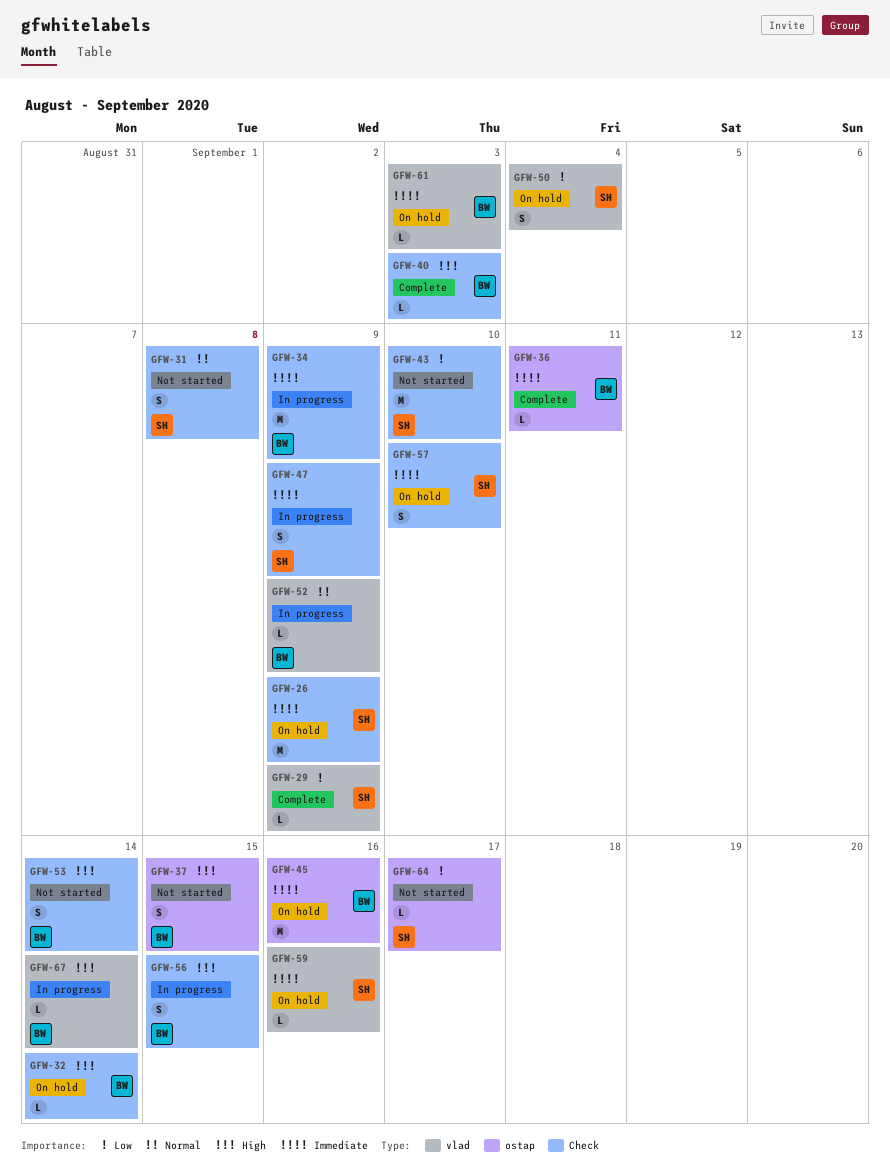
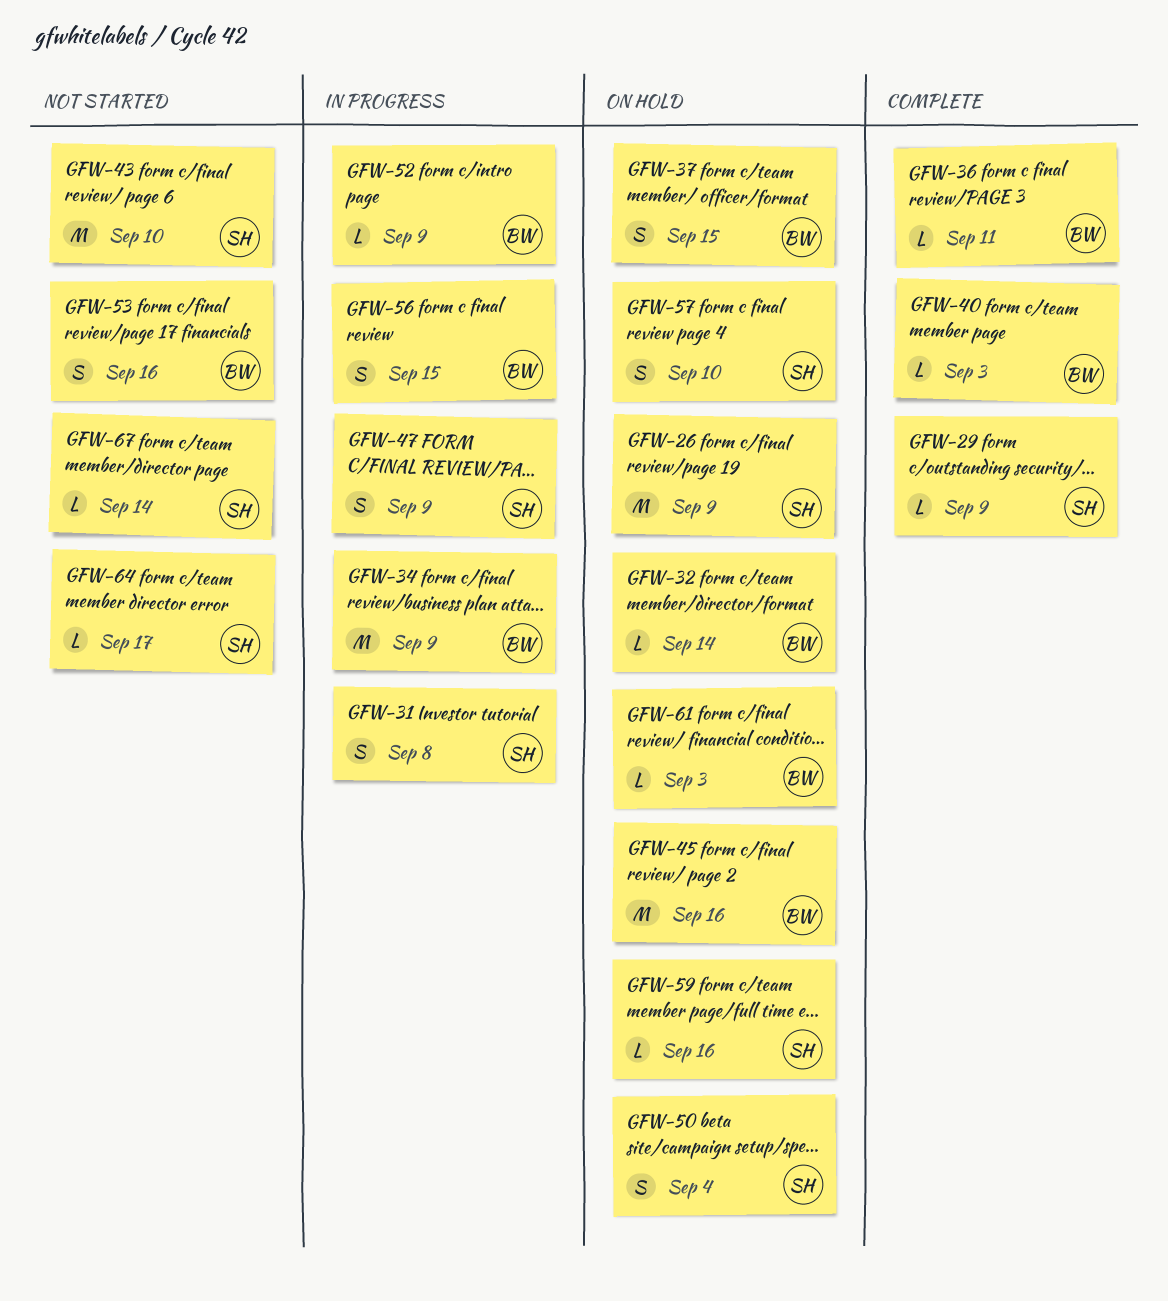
GFW-31, status: Not started -> In progress
GFW-37, status: Not started -> On hold
GFW-53, due: Sep 14 -> Sep 16
GFW-67, status: In progress -> Not started
GFW-67, owner: BW -> SH

